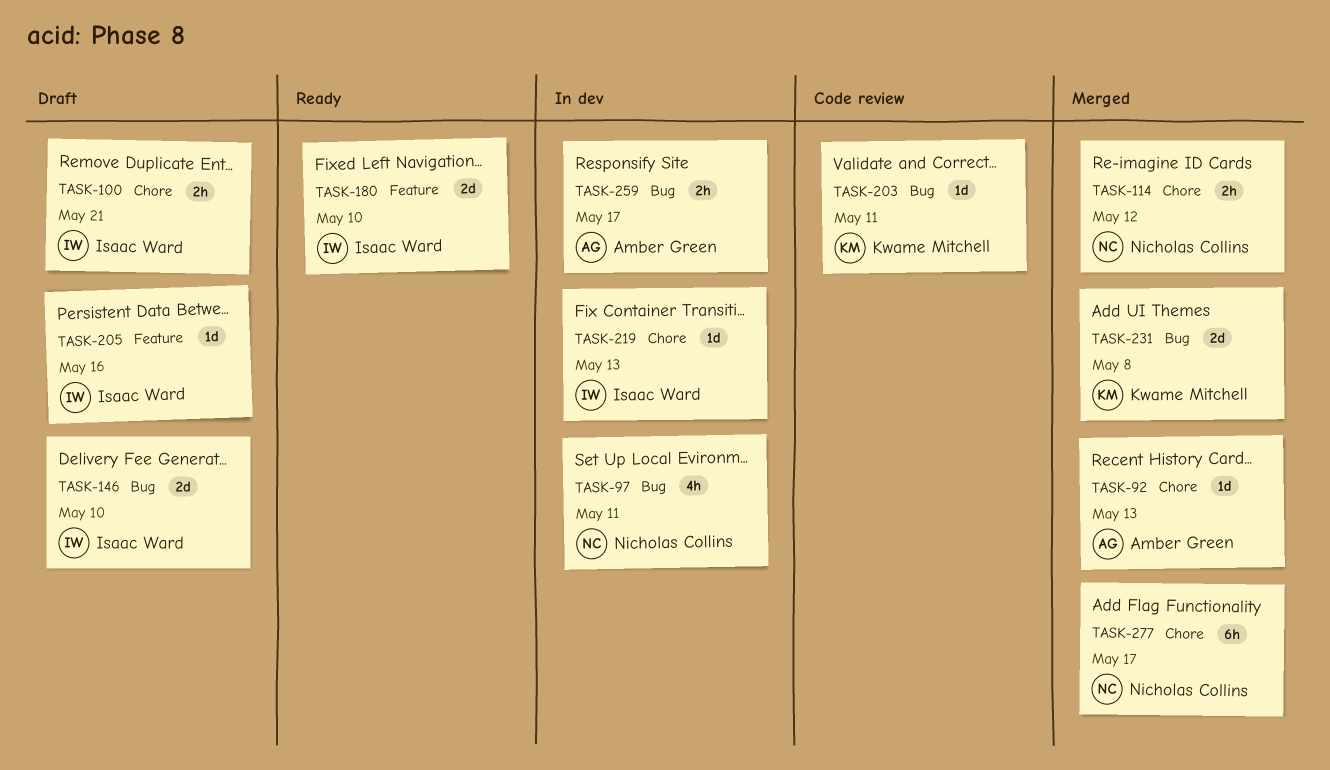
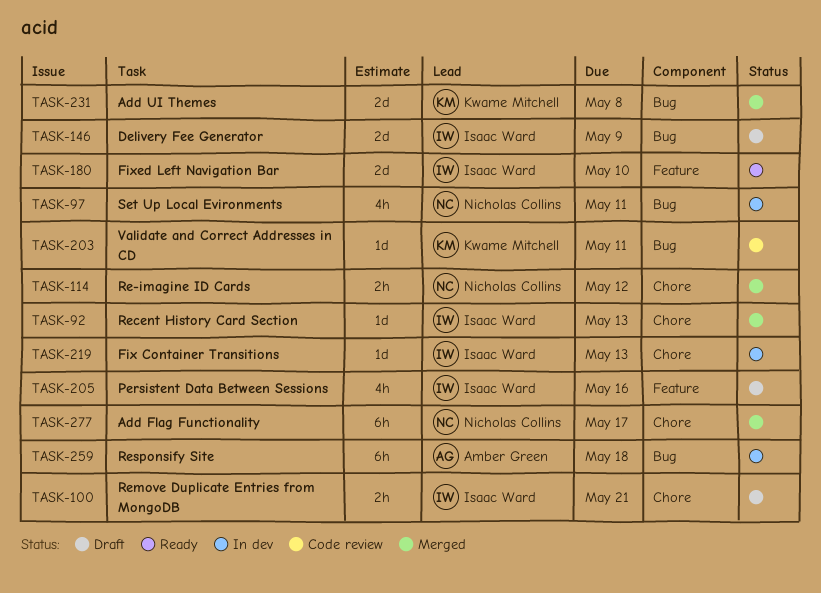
TASK-92, owner: Amber Green -> Isaac Ward
TASK-146, due: May 10 -> May 9
TASK-205, estimate: 1d -> 4h
TASK-259, estimate: 2h -> 6h
TASK-259, due: May 17 -> May 18

